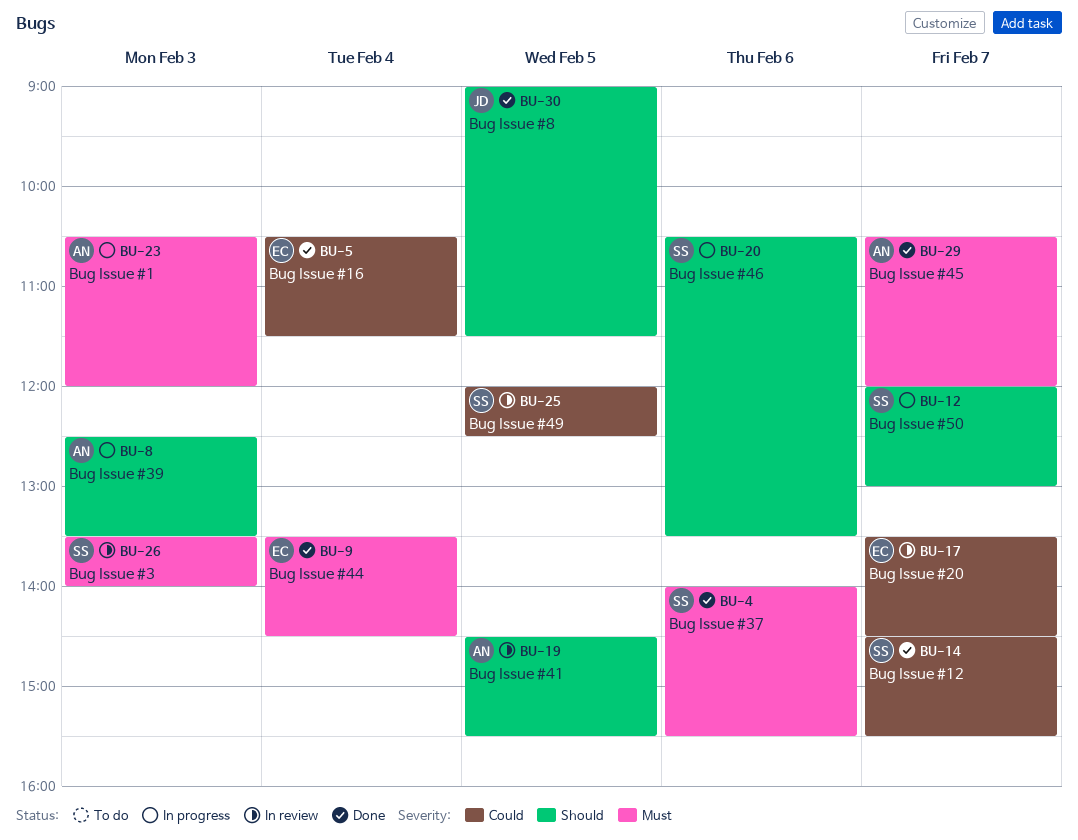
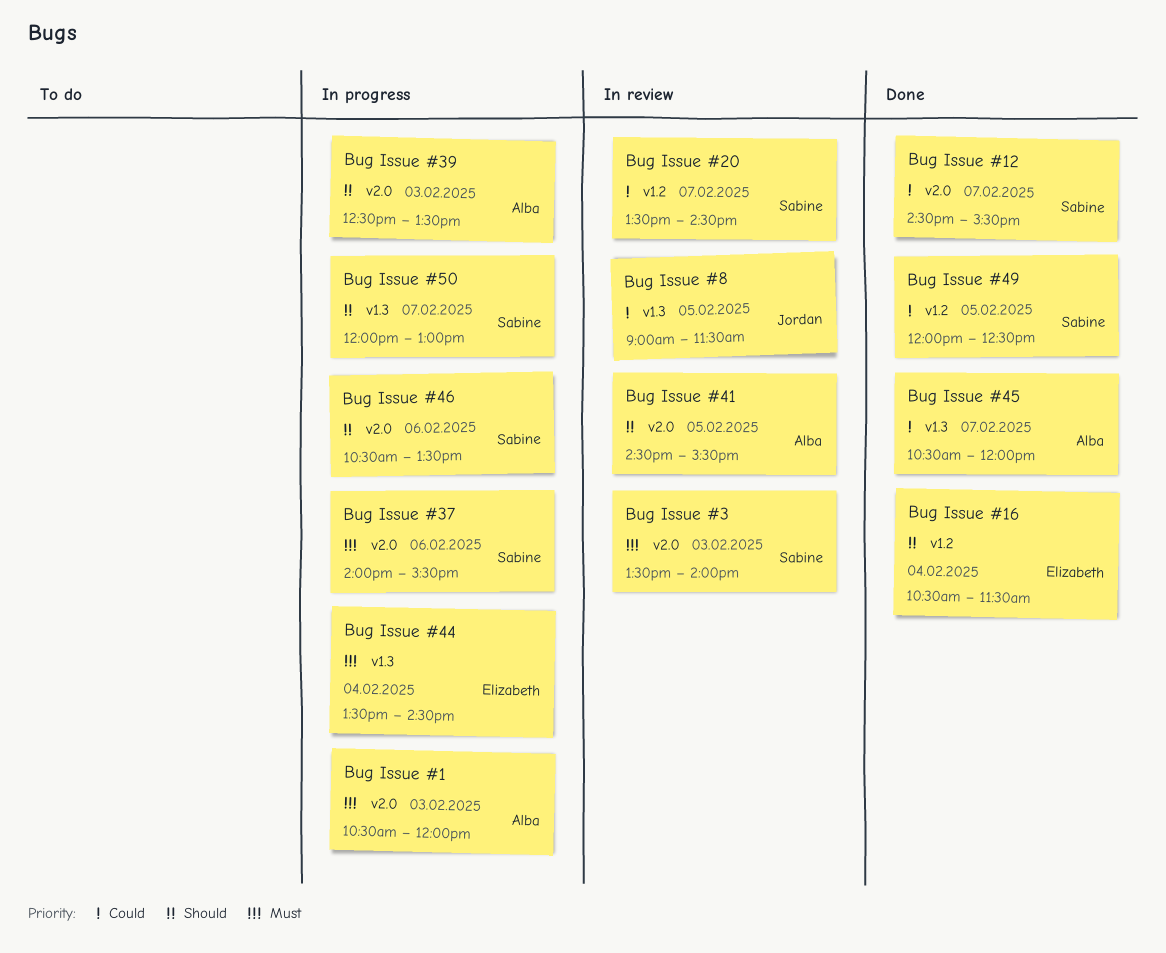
Bug Issue #16, priority: Could -> Should
Bug Issue #20, owner: Elizabeth -> Sabine
Bug Issue #37, status: Done -> In progress
Bug Issue #44, status: Done -> In progress
Bug Issue #45, priority: Must -> Could
Bug Issue #49, status: In review -> Done
Bug Issue #8, status: Done -> In review
Bug Issue #8, priority: Should -> Could

